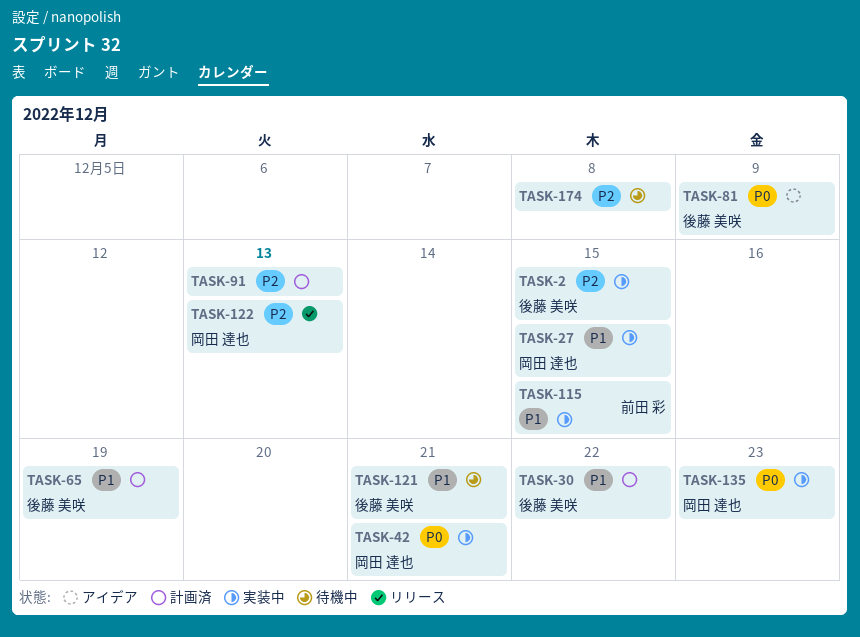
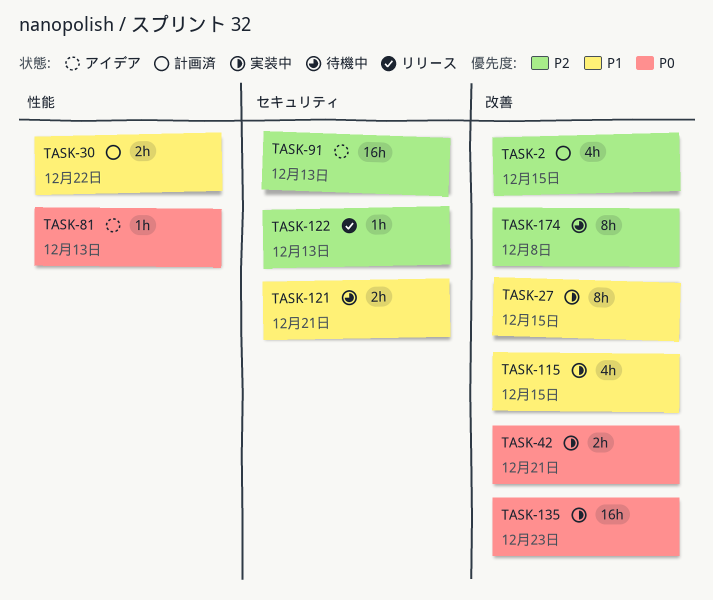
TASK-2, status: 実装中 -> 計画済
TASK-65: present -> none
TASK-81, due: Dec 9 -> Dec 13
TASK-91, status: 計画済 -> アイデア

